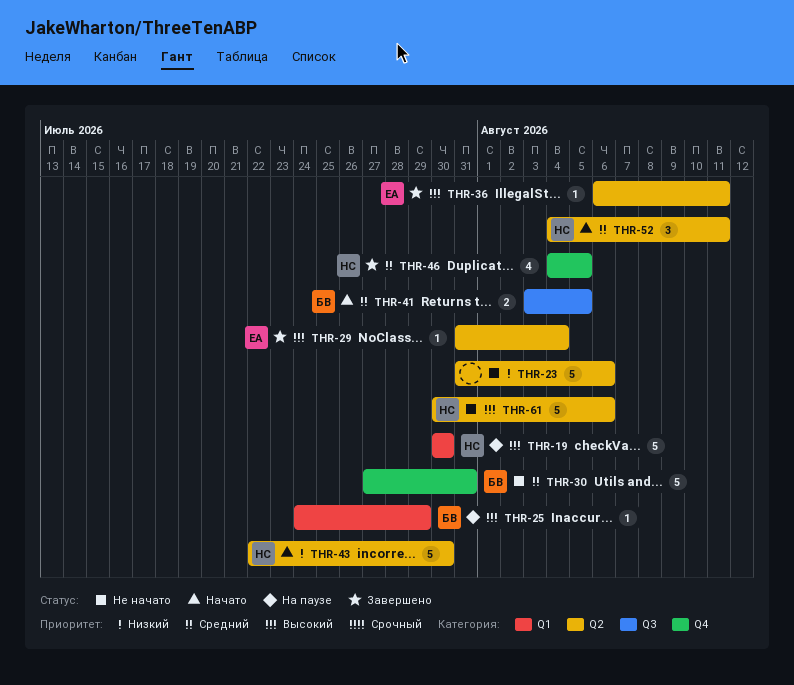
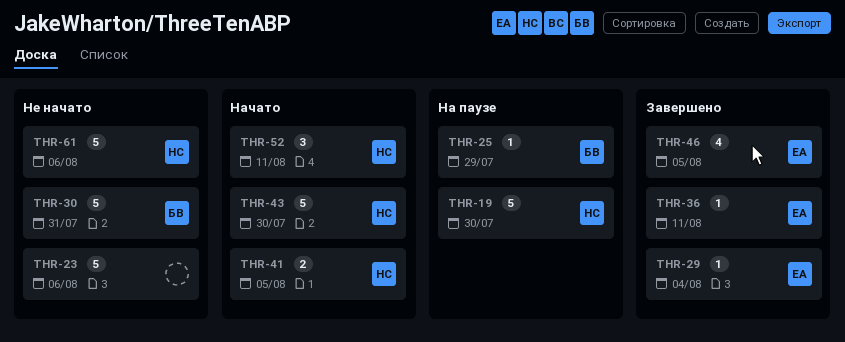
THR-41, owner: БВ -> НС
THR-46, owner: НС -> ЕА

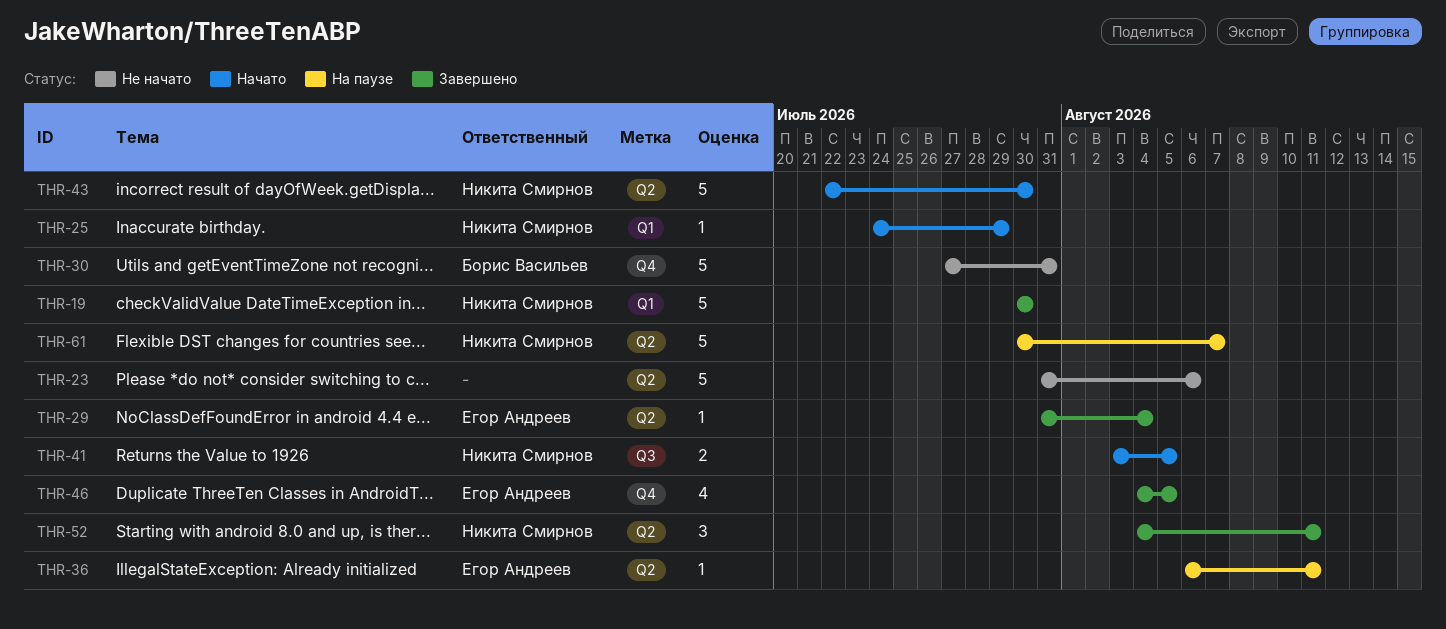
THR-19, status: На паузе -> Завершено
THR-25, status: На паузе -> Начато
THR-25, owner: Борис Васильев -> Никита Смирнов
THR-36, status: Завершено -> На паузе
THR-52, status: Начато -> Завершено
THR-61, status: Не начато -> На паузе
THR-61, due: Aug 6 -> Aug 7

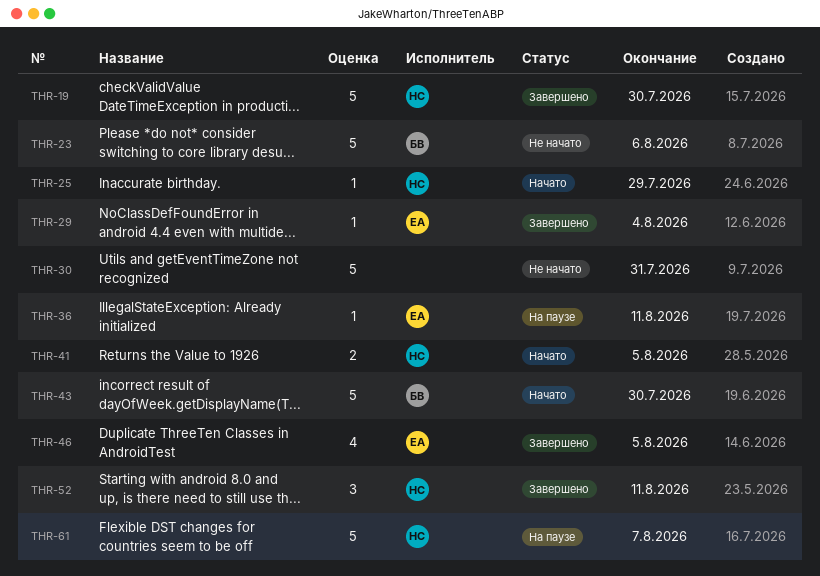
THR-23, owner: none -> Борис Васильев
THR-30, owner: Борис Васильев -> none
THR-43, owner: Никита Смирнов -> Борис Васильев

